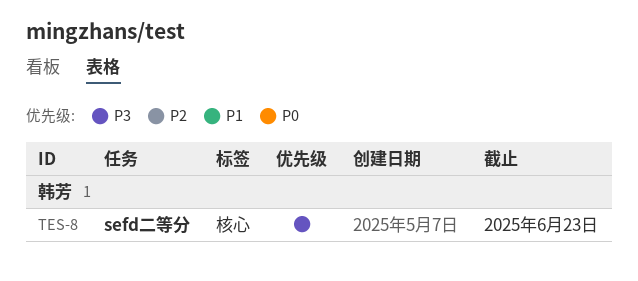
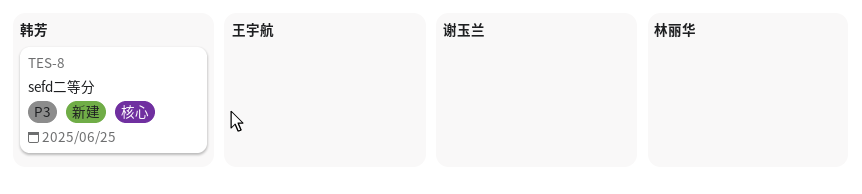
TES-8, due: Jun 23 -> Jun 25

